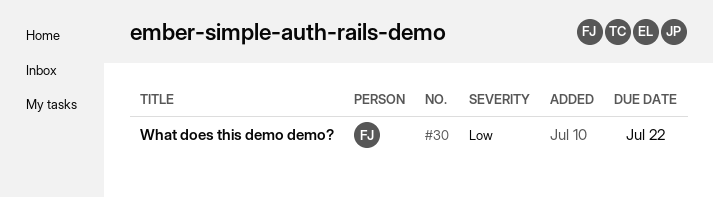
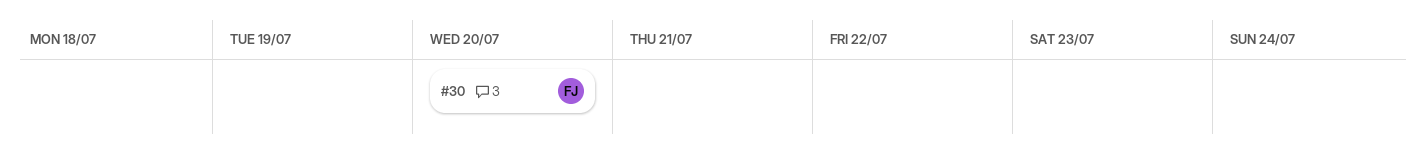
#30, due: Jul 22 -> Jul 20

